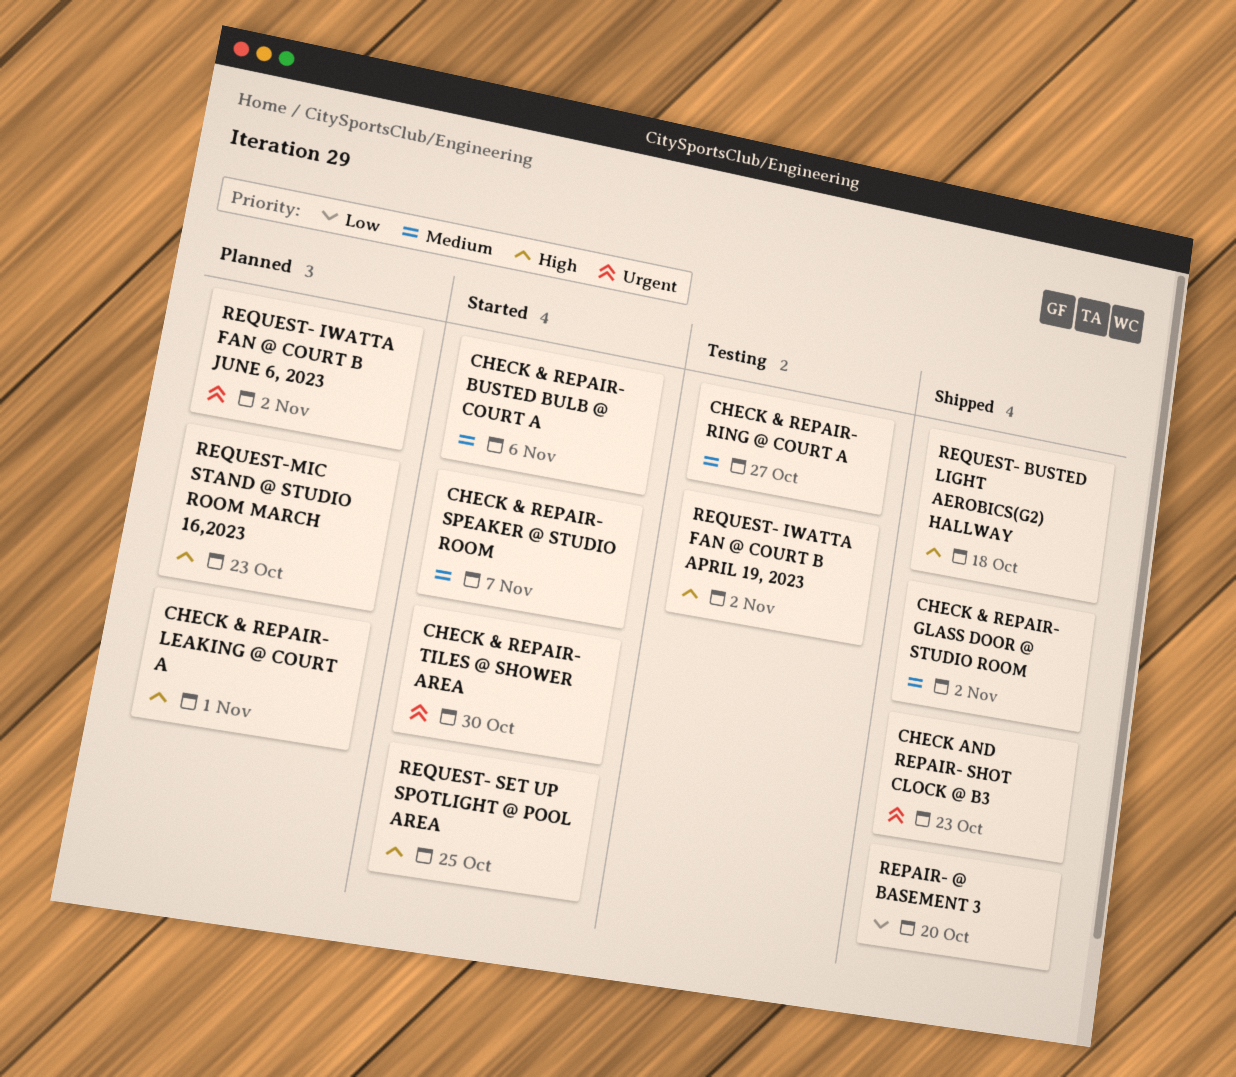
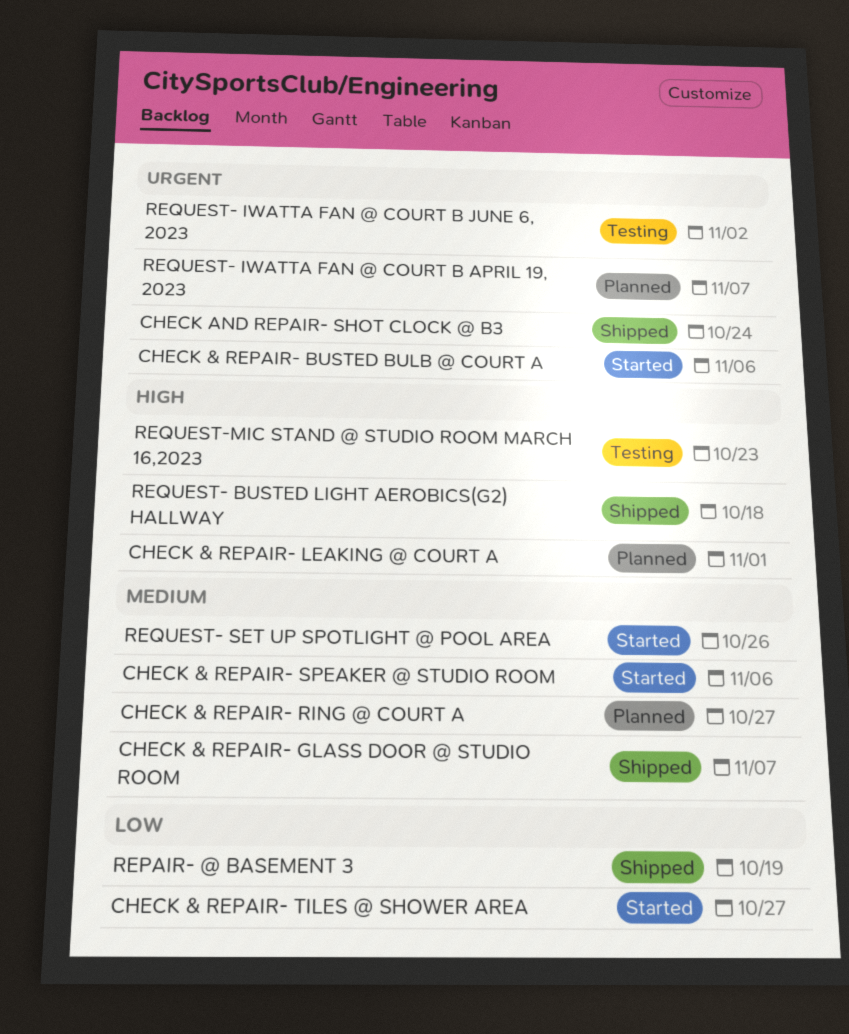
CHECK & REPAIR- BUSTED BULB @ COURT A, priority: Medium -> Urgent
CHECK & REPAIR- GLASS DOOR @ STUDIO ROOM, due: Nov 2 -> Nov 7
CHECK & REPAIR- RING @ COURT A, status: Testing -> Planned
CHECK & REPAIR- SPEAKER @ STUDIO ROOM, due: Nov 7 -> Nov 6
CHECK & REPAIR- TILES @ SHOWER AREA, priority: Urgent -> Low
CHECK & REPAIR- TILES @ SHOWER AREA, due: Oct 30 -> Oct 27
CHECK AND REPAIR- SHOT CLOCK @ B3, due: Oct 23 -> Oct 24
REPAIR- @ BASEMENT 3, due: Oct 20 -> Oct 19
REQUEST- IWATTA FAN @ COURT B APRIL 19, 2023, status: Testing -> Planned
REQUEST- IWATTA FAN @ COURT B APRIL 19, 2023, priority: High -> Urgent
REQUEST- IWATTA FAN @ COURT B APRIL 19, 2023, due: Nov 2 -> Nov 7
REQUEST- IWATTA FAN @ COURT B JUNE 6, 2023, status: Planned -> Testing
REQUEST- SET UP SPOTLIGHT @ POOL AREA, priority: High -> Medium
REQUEST- SET UP SPOTLIGHT @ POOL AREA, due: Oct 25 -> Oct 26
REQUEST-MIC STAND @ STUDIO ROOM MARCH 16,2023, status: Planned -> Testing

